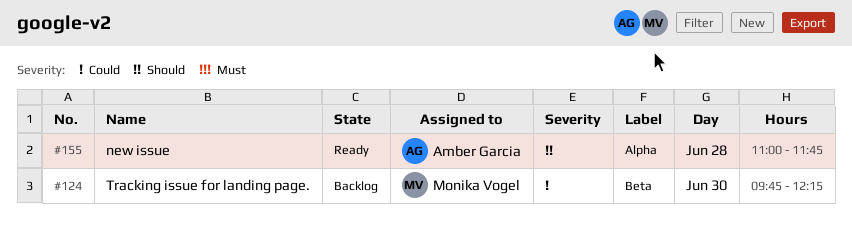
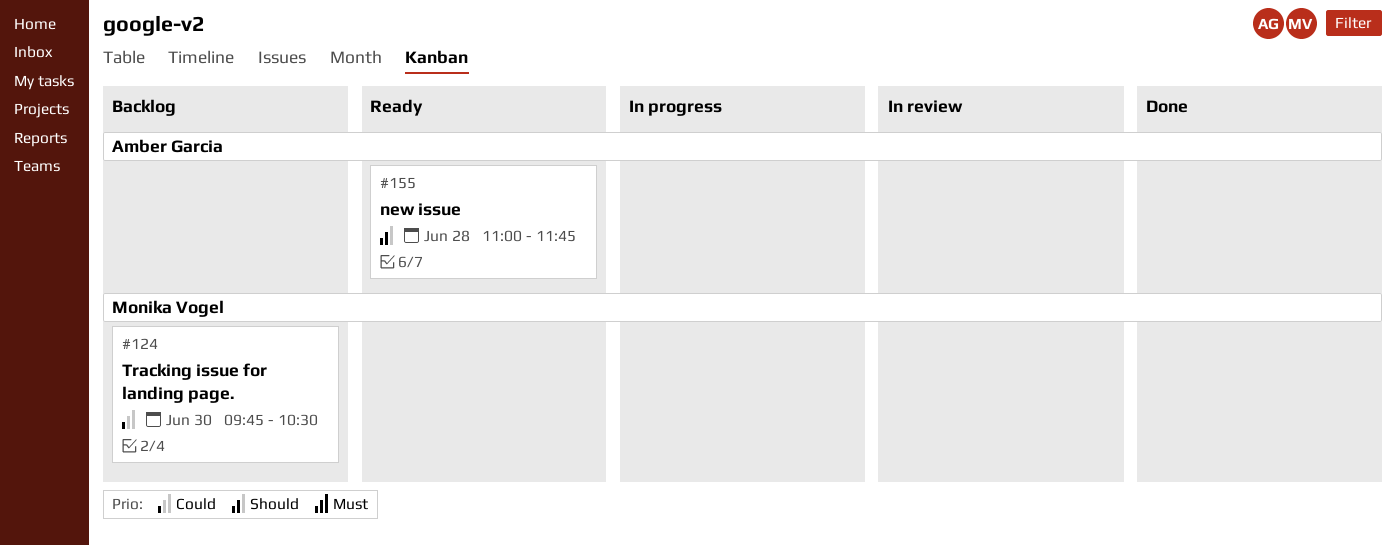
#124, ends: 12:15 -> 10:30

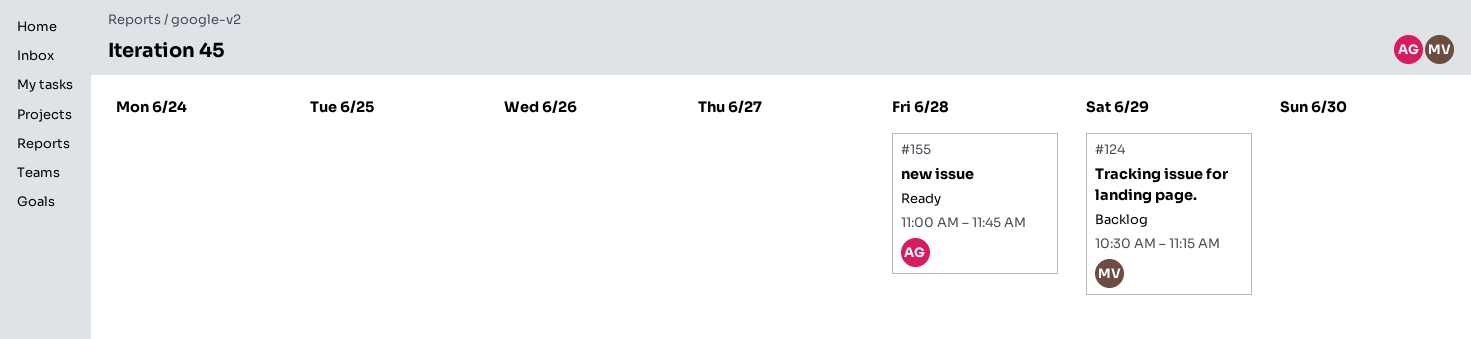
#124, day: Jun 30 -> Jun 29
#124, begins: 09:45 -> 10:30
#124, ends: 10:30 -> 11:15

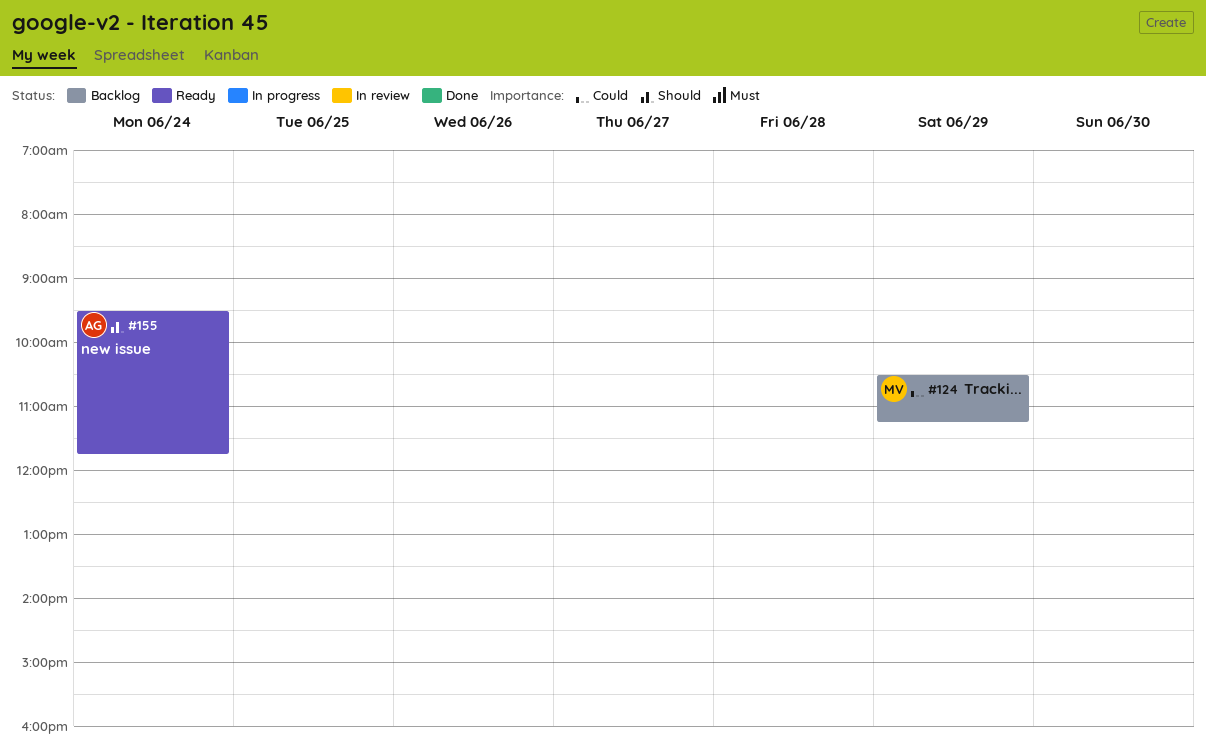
#155, day: Jun 28 -> Jun 24
#155, begins: 11:00 -> 09:30

